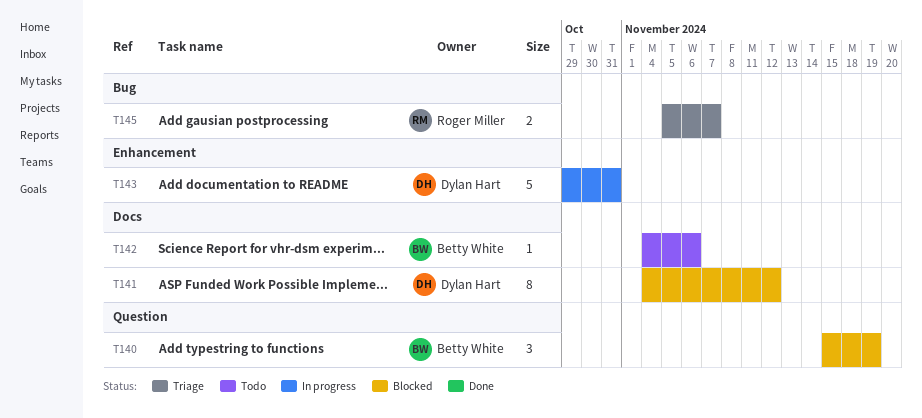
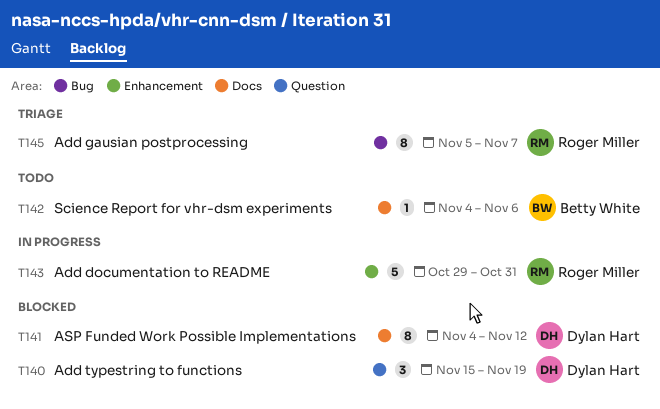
T140, owner: Betty White -> Dylan Hart
T143, owner: Dylan Hart -> Roger Miller
T145, estimate: 2 -> 8

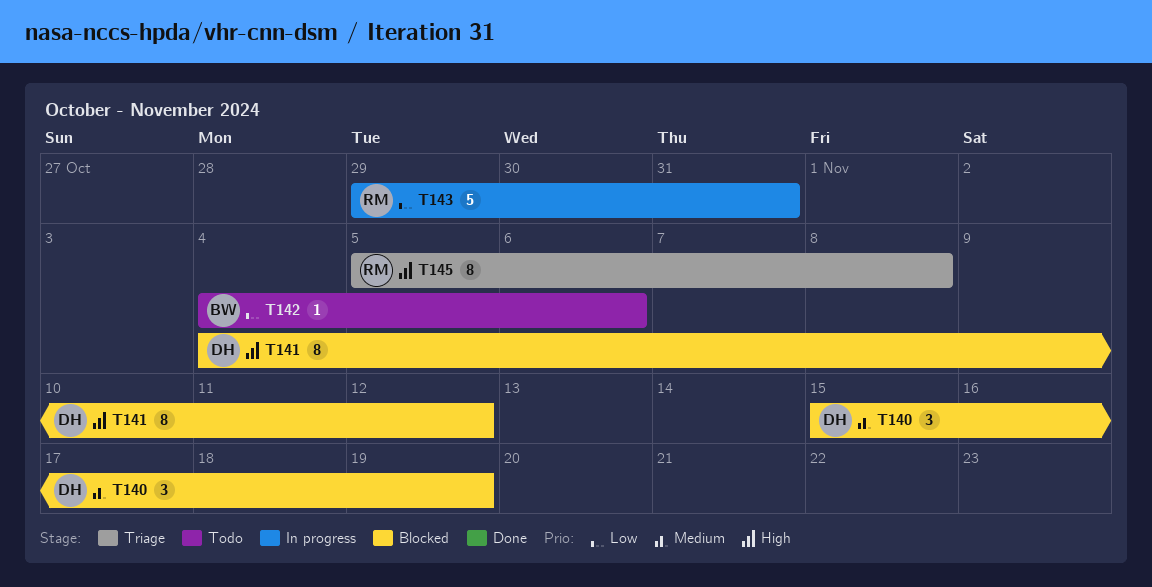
T145, due: Nov 7 -> Nov 8

